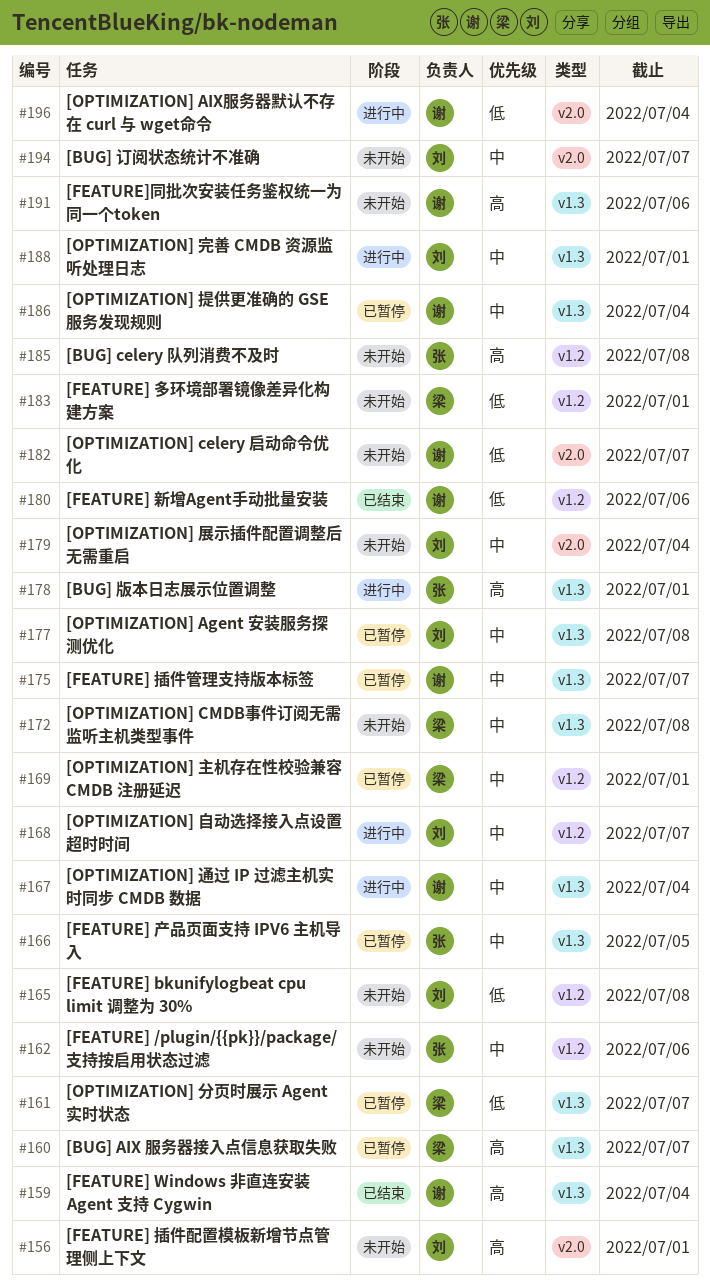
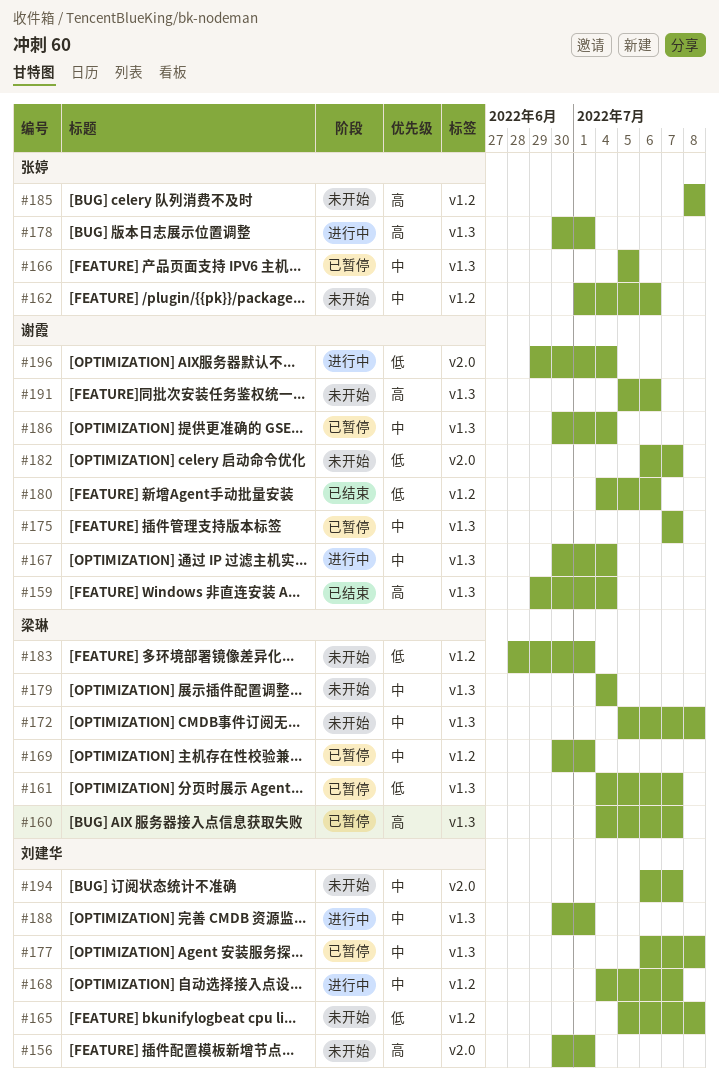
#179, owner: 刘建华 -> 梁琳
#179, label: v2.0 -> v1.3

